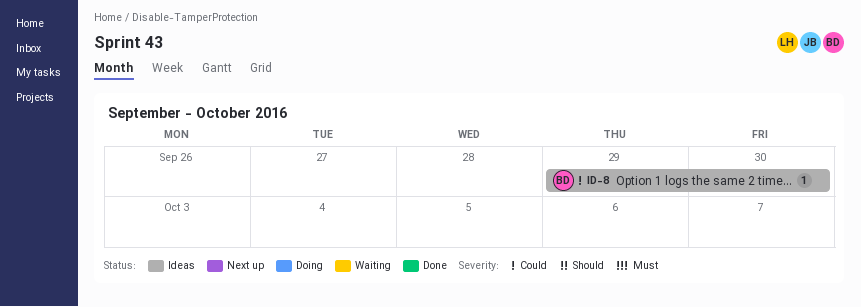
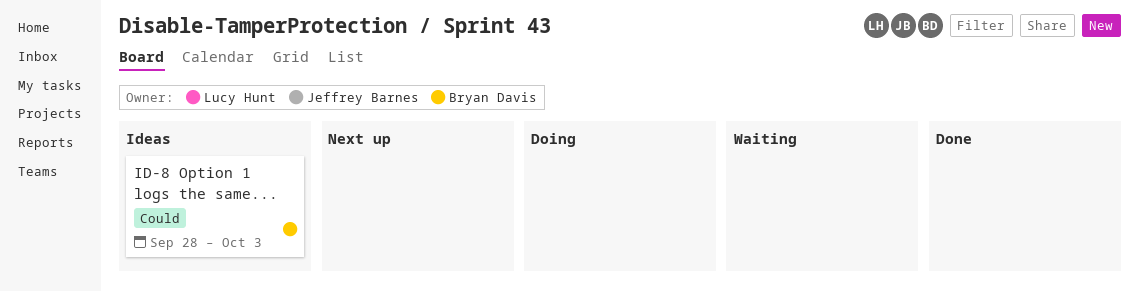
ID-8, start: Sep 29 -> Sep 28
ID-8, due: Sep 30 -> Oct 3

